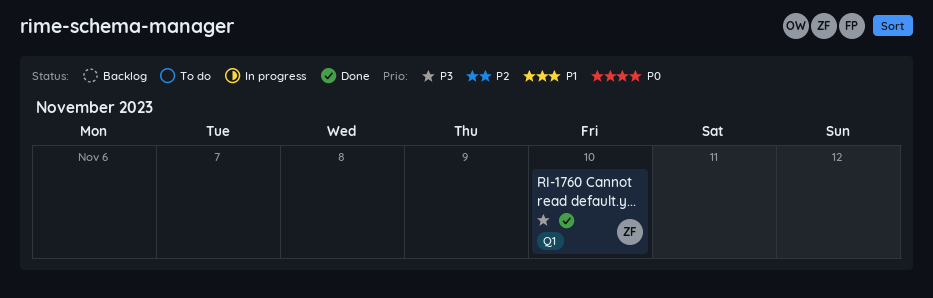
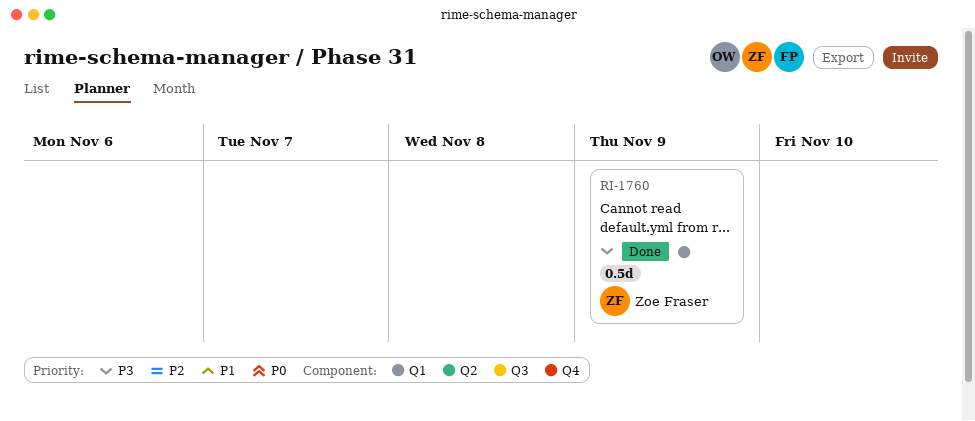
RI-1760, due: Nov 10 -> Nov 9

